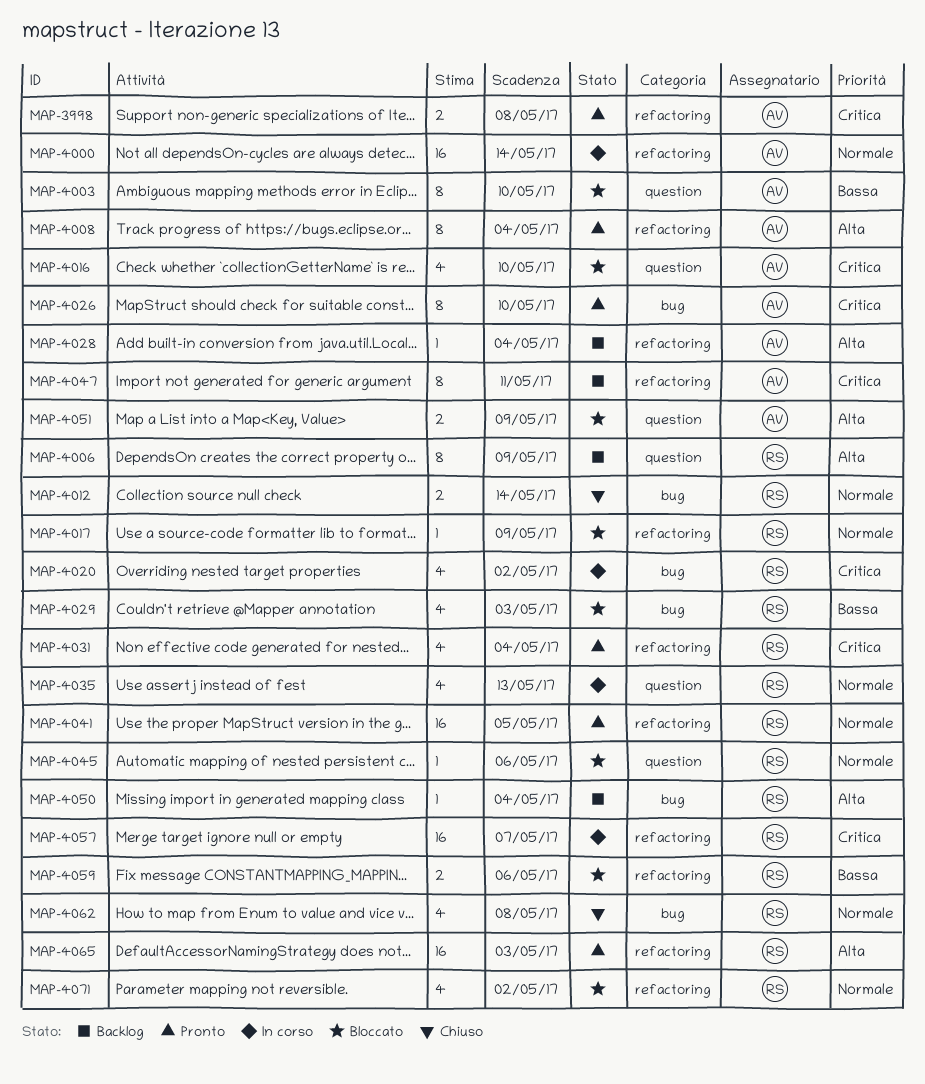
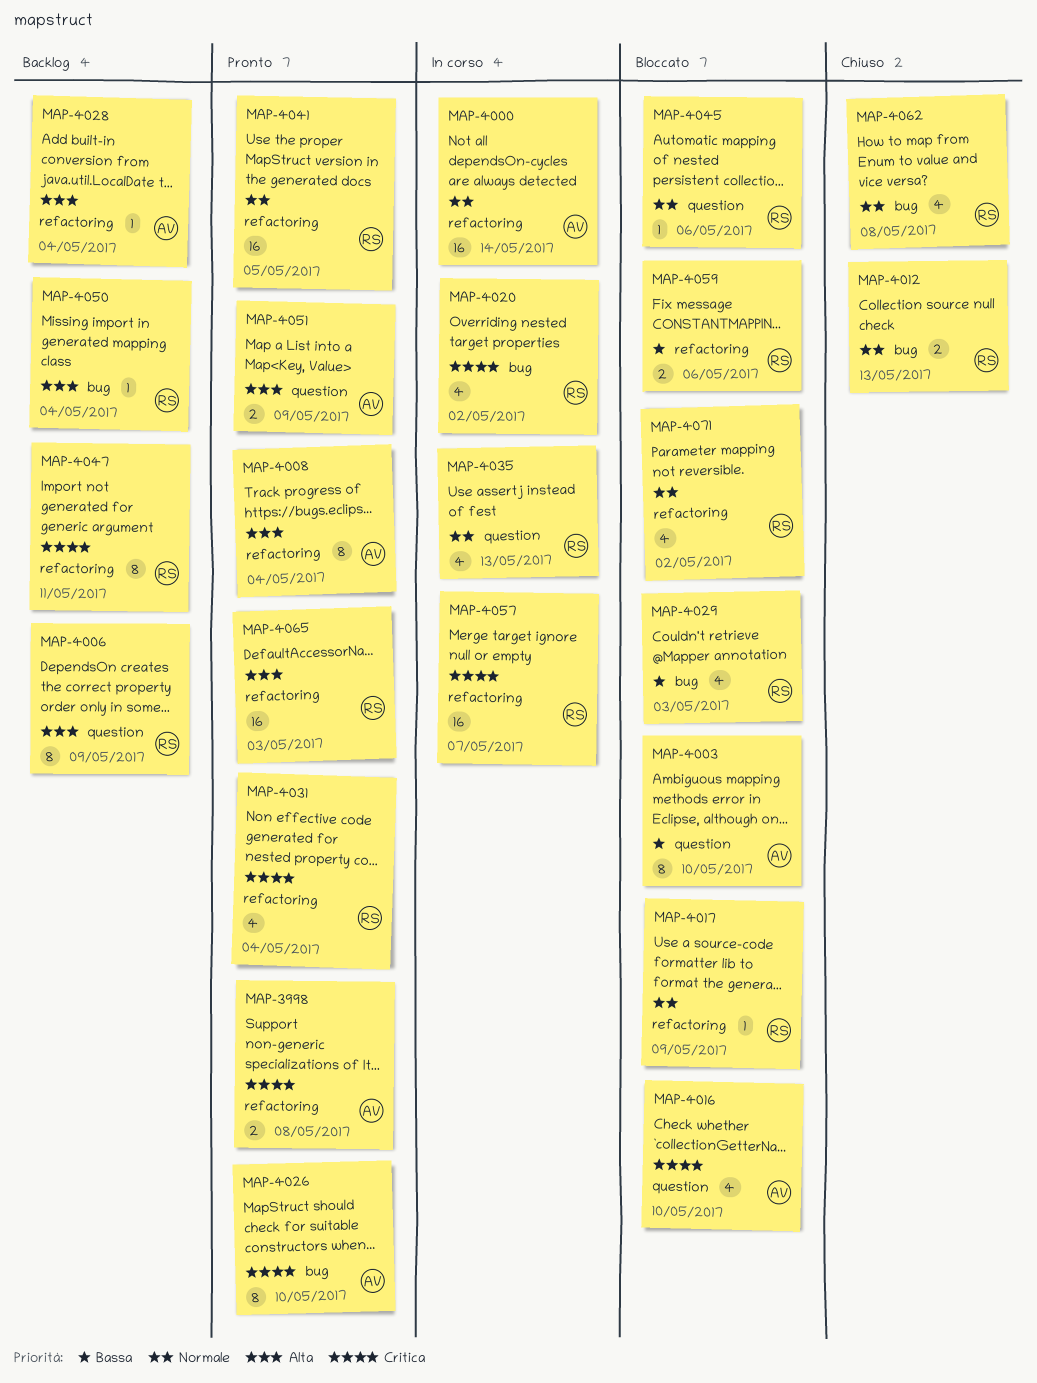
MAP-4012, due: May 14 -> May 13
MAP-4047, owner: AV -> RS
MAP-4051, status: Bloccato -> Pronto

